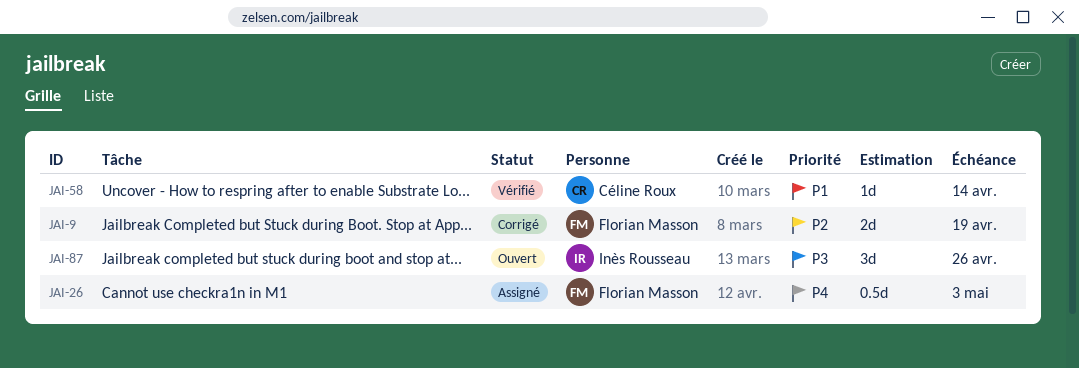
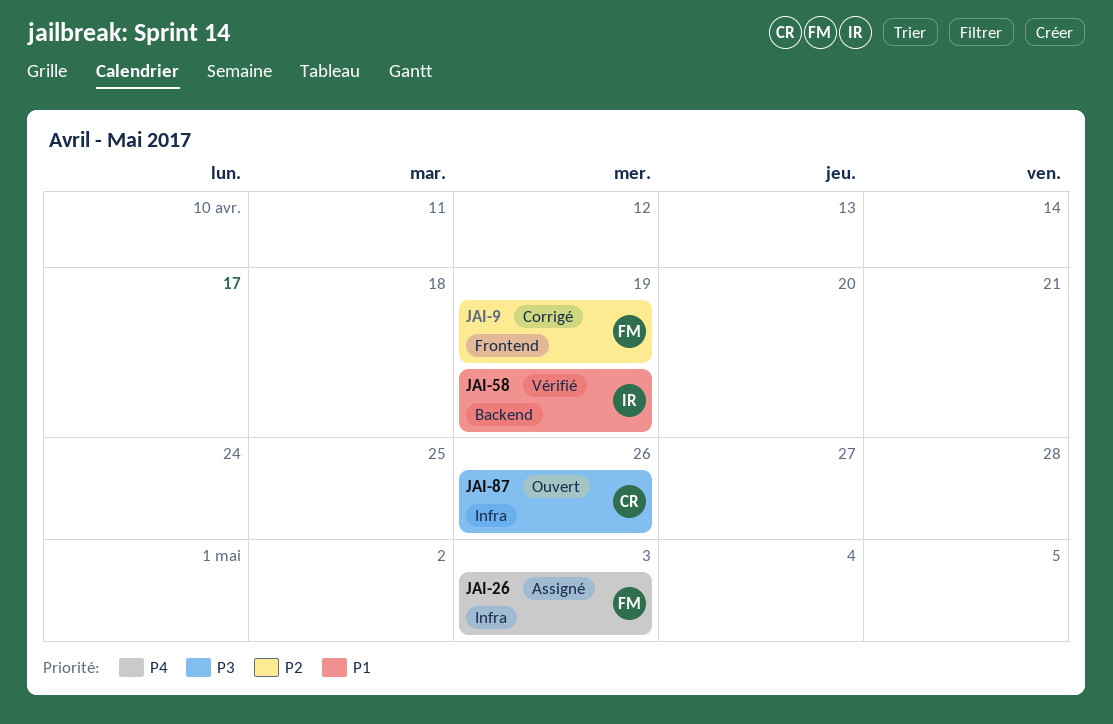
JAI-58, owner: Céline Roux -> Inès Rousseau
JAI-58, due: Apr 14 -> Apr 19
JAI-87, owner: Inès Rousseau -> Céline Roux

